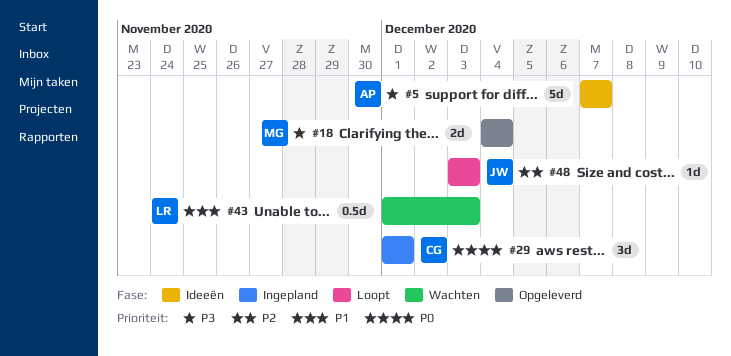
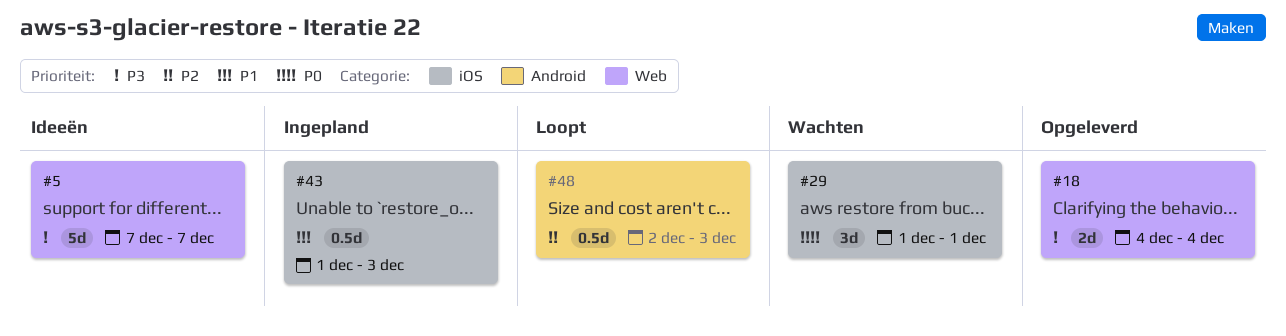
#29, status: Ingepland -> Wachten
#43, status: Wachten -> Ingepland
#48, estimate: 1d -> 0.5d
#48, start: Dec 3 -> Dec 2

